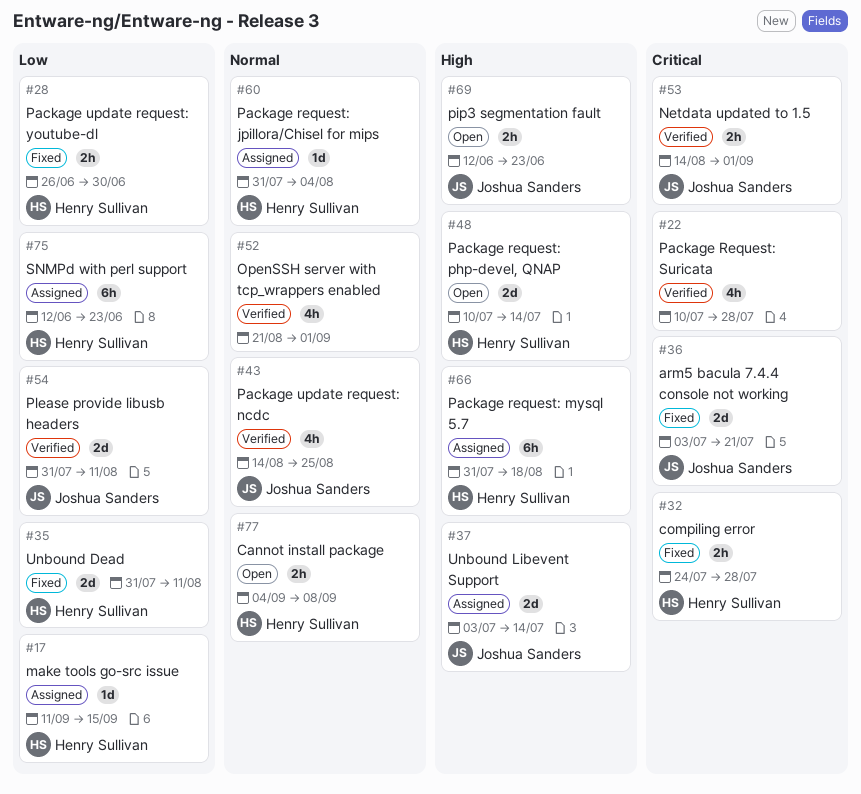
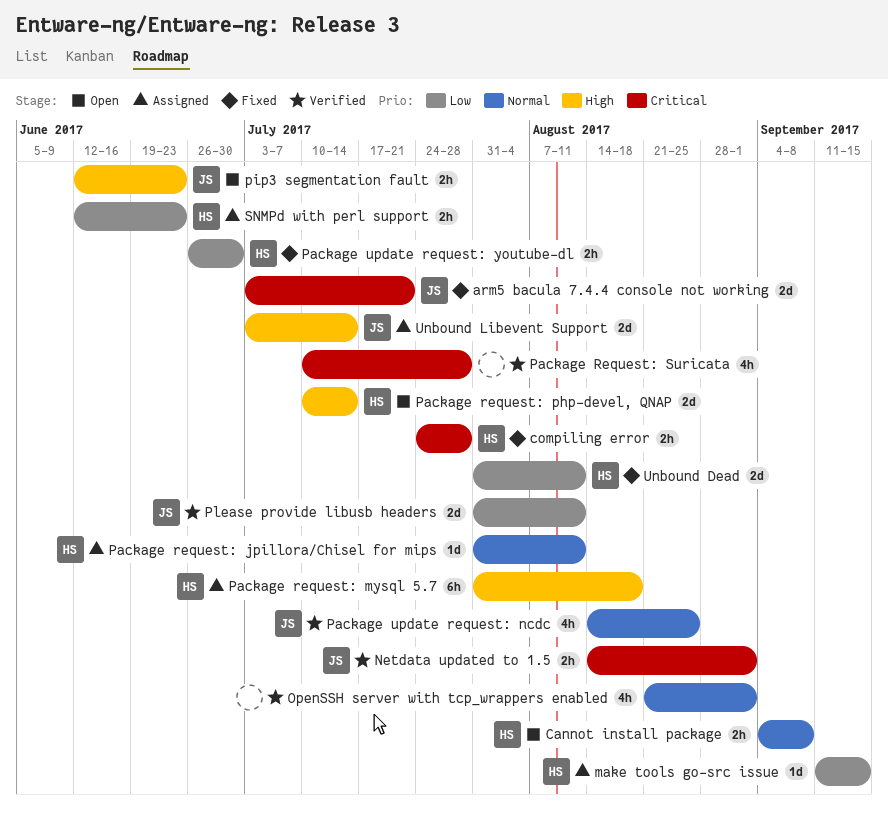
Package request: jpillora/Chisel for mips, due: Aug 4 -> Aug 11
SNMPd with perl support, estimate: 6h -> 2h

